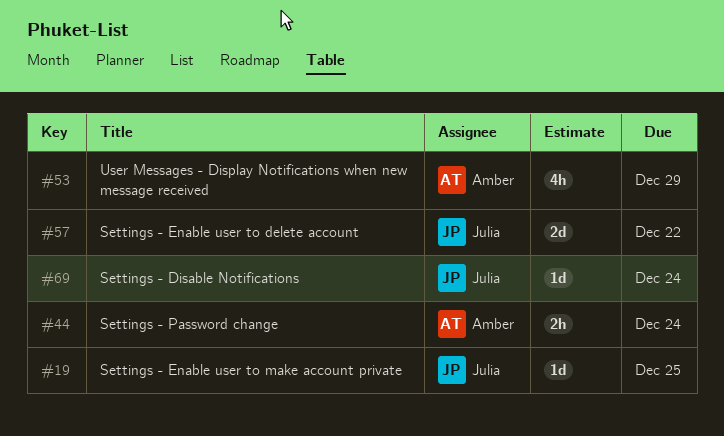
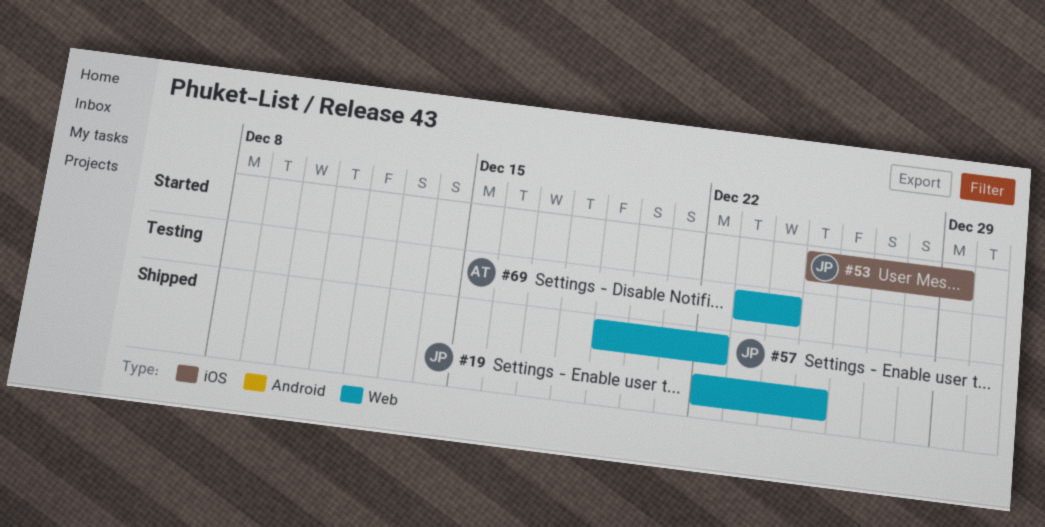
#44: present -> none
#53, owner: Amber -> Julia
#69, owner: Julia -> Amber

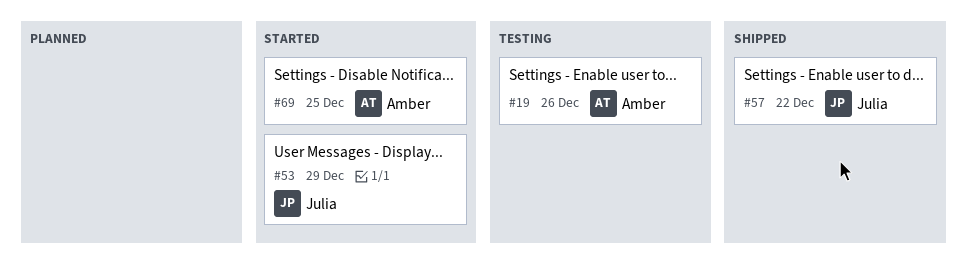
#19, status: Shipped -> Testing
#19, owner: Julia -> Amber
#19, due: Dec 25 -> Dec 26
#69, status: Testing -> Started
#69, due: Dec 24 -> Dec 25

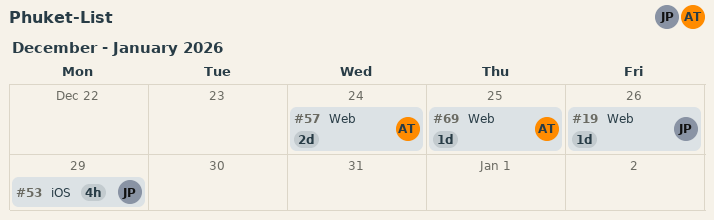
#19, owner: Amber -> Julia
#57, owner: Julia -> Amber
#57, due: Dec 22 -> Dec 24

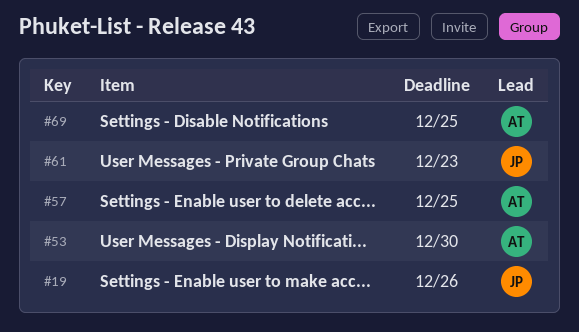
#53, owner: JP -> AT
#53, due: Dec 29 -> Dec 30
#57, due: Dec 24 -> Dec 25
#61: none -> present

